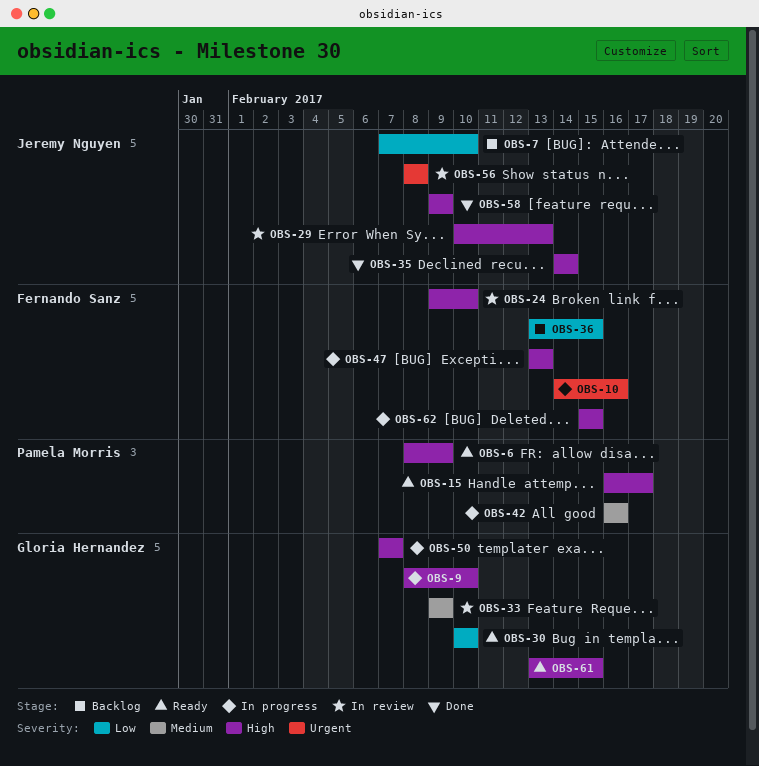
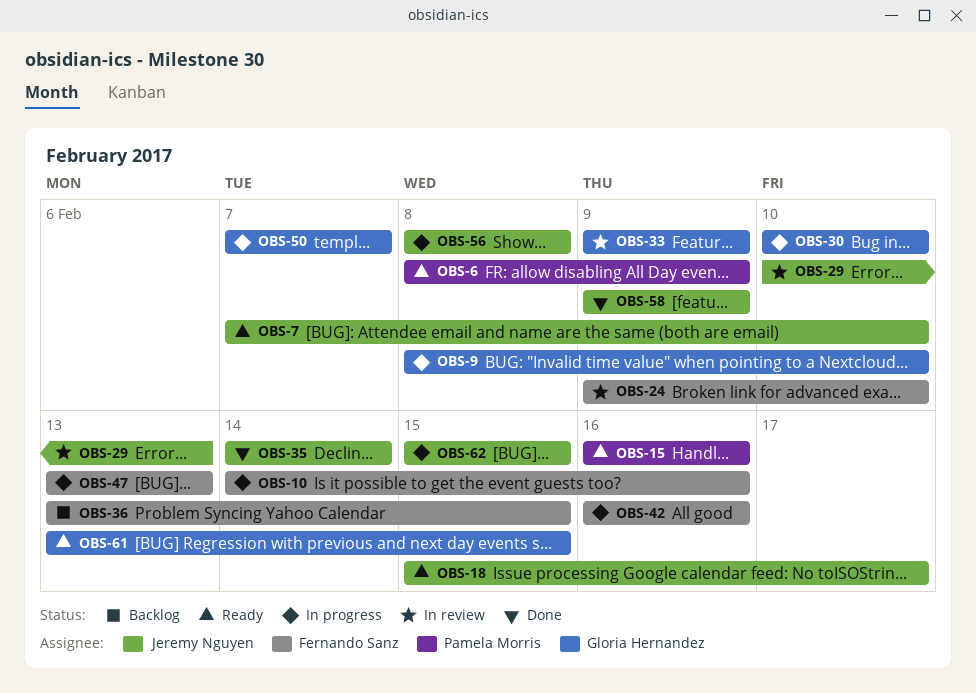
OBS-7, status: Backlog -> Ready
OBS-15, due: Feb 17 -> Feb 16
OBS-18: none -> present
OBS-30, status: Ready -> In progress
OBS-42, owner: Pamela Morris -> Fernando Sanz
OBS-56, status: In review -> In progress
OBS-62, owner: Fernando Sanz -> Jeremy Nguyen

